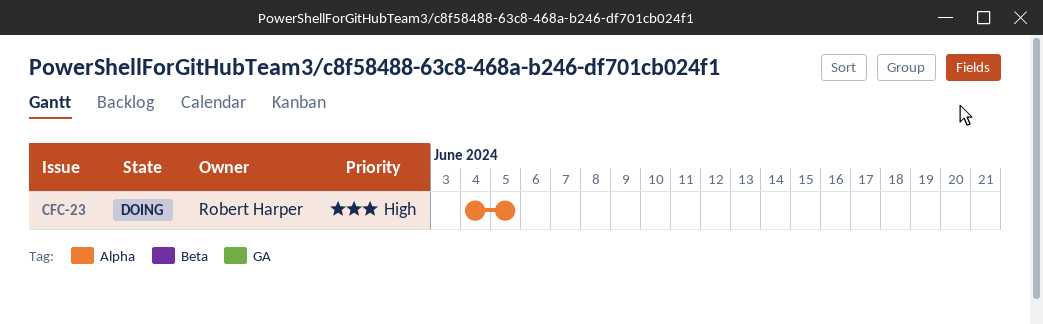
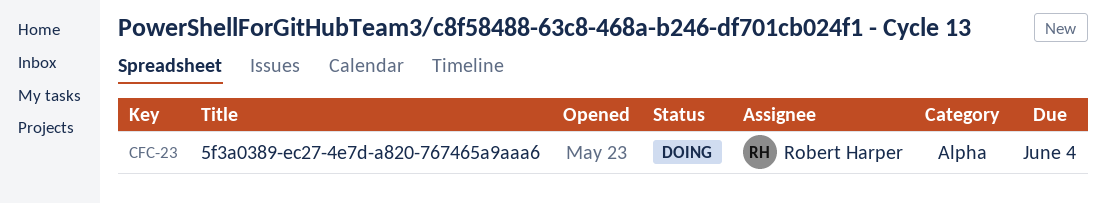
CFC-23, due: Jun 5 -> Jun 4

